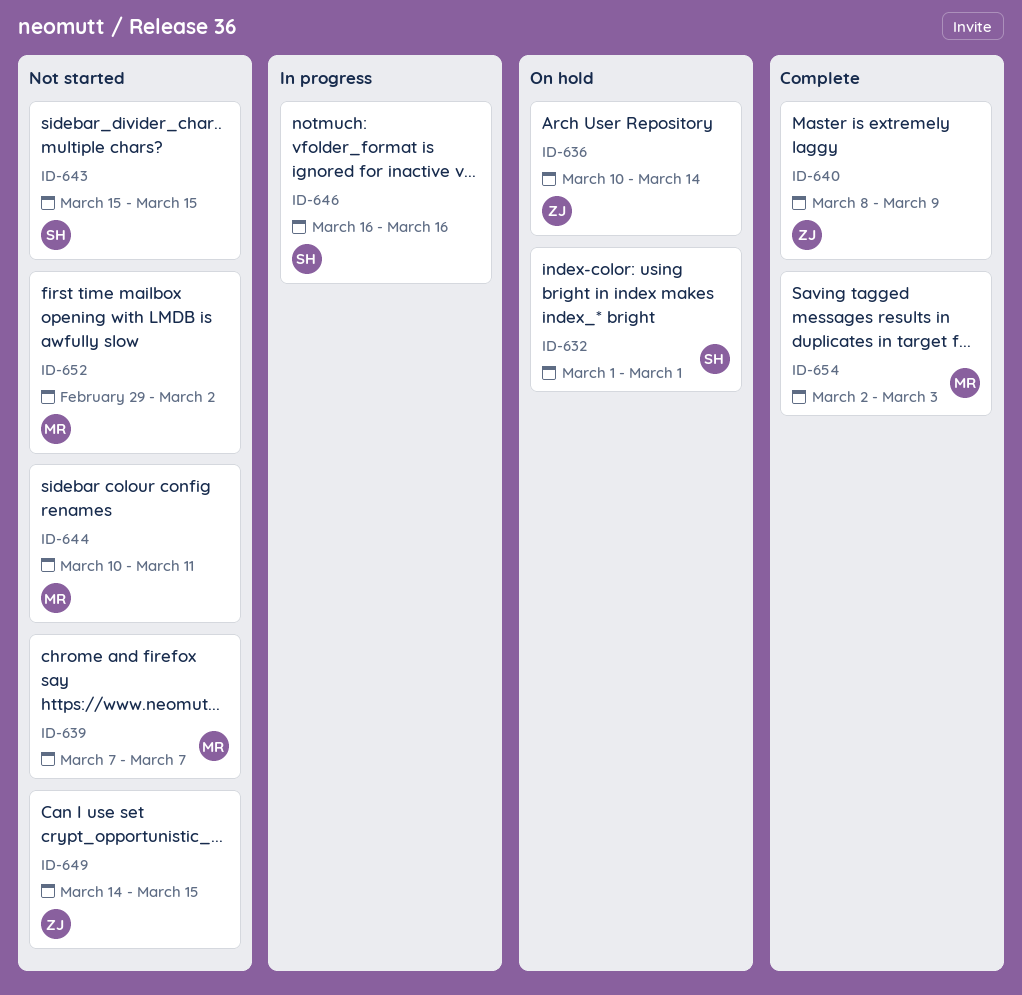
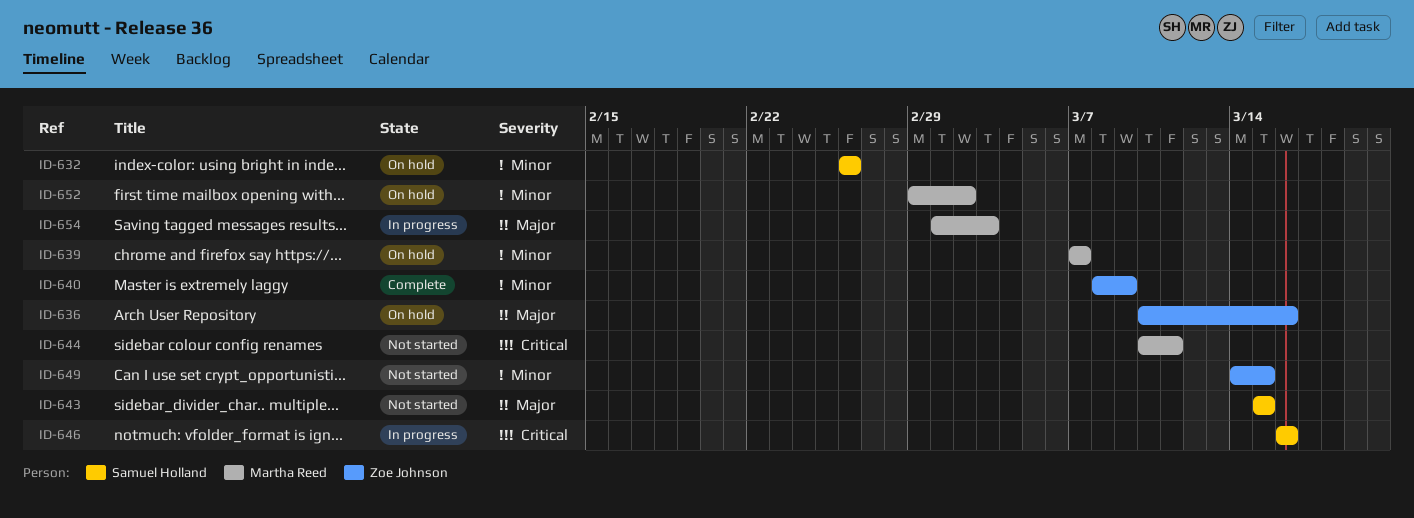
ID-632, start: Mar 1 -> Feb 26
ID-632, due: Mar 1 -> Feb 26
ID-636, due: Mar 14 -> Mar 16
ID-639, status: Not started -> On hold
ID-652, status: Not started -> On hold
ID-654, status: Complete -> In progress
ID-654, start: Mar 2 -> Mar 1

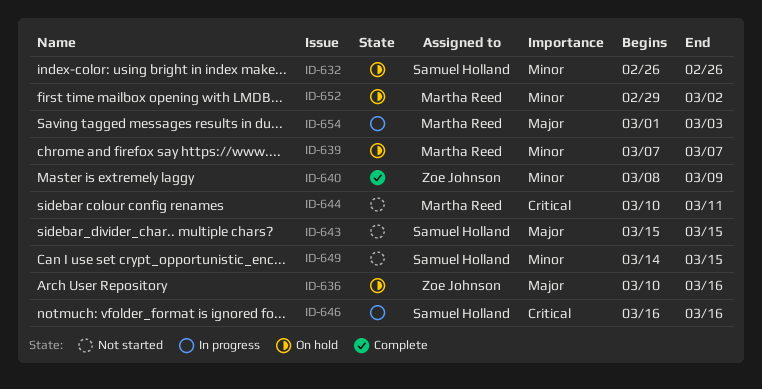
ID-649, owner: Zoe Johnson -> Samuel Holland

